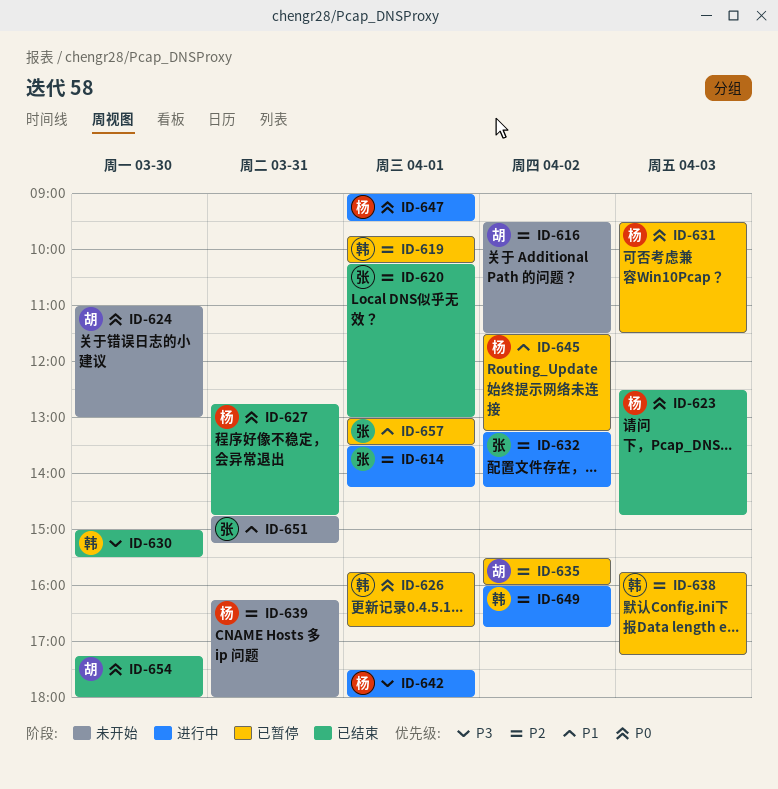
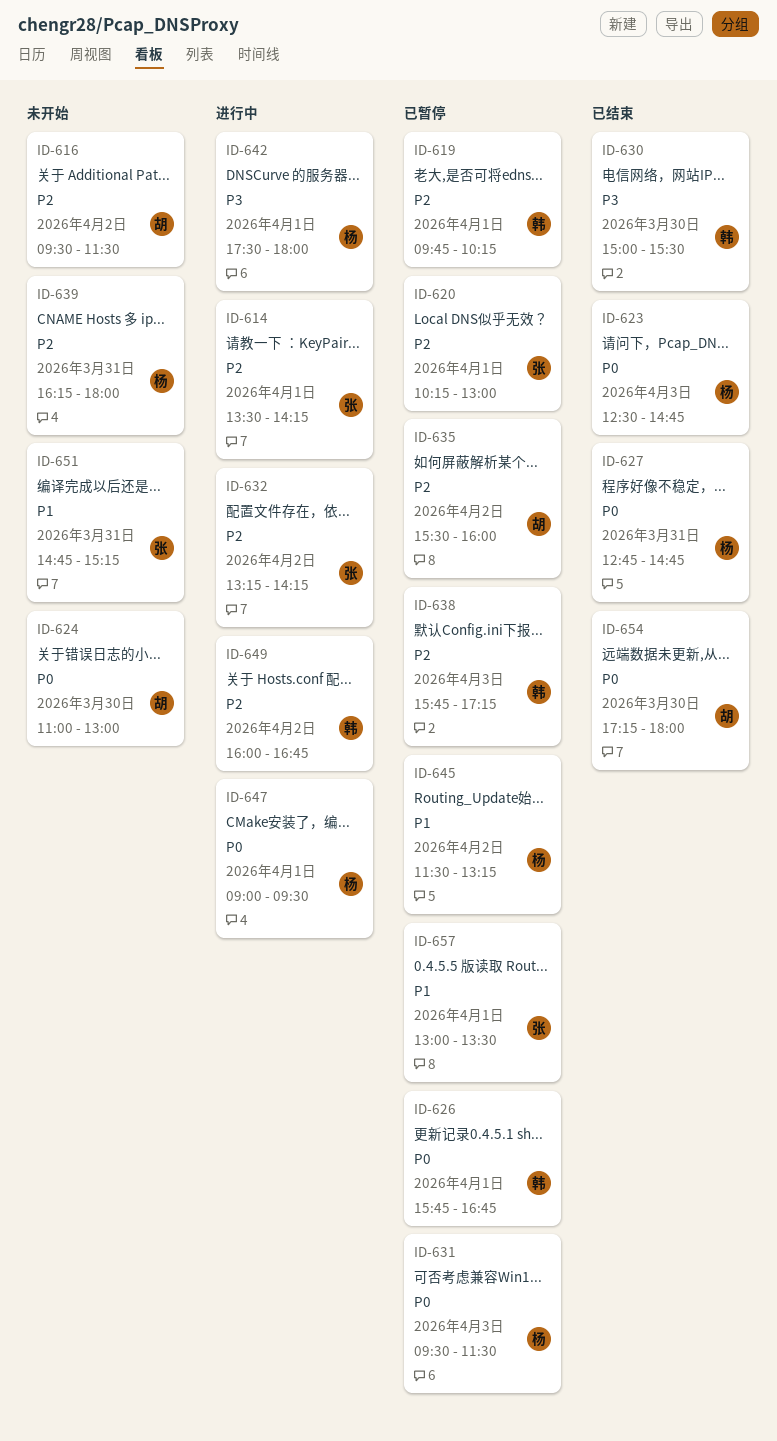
ID-620, status: 已结束 -> 已暂停

